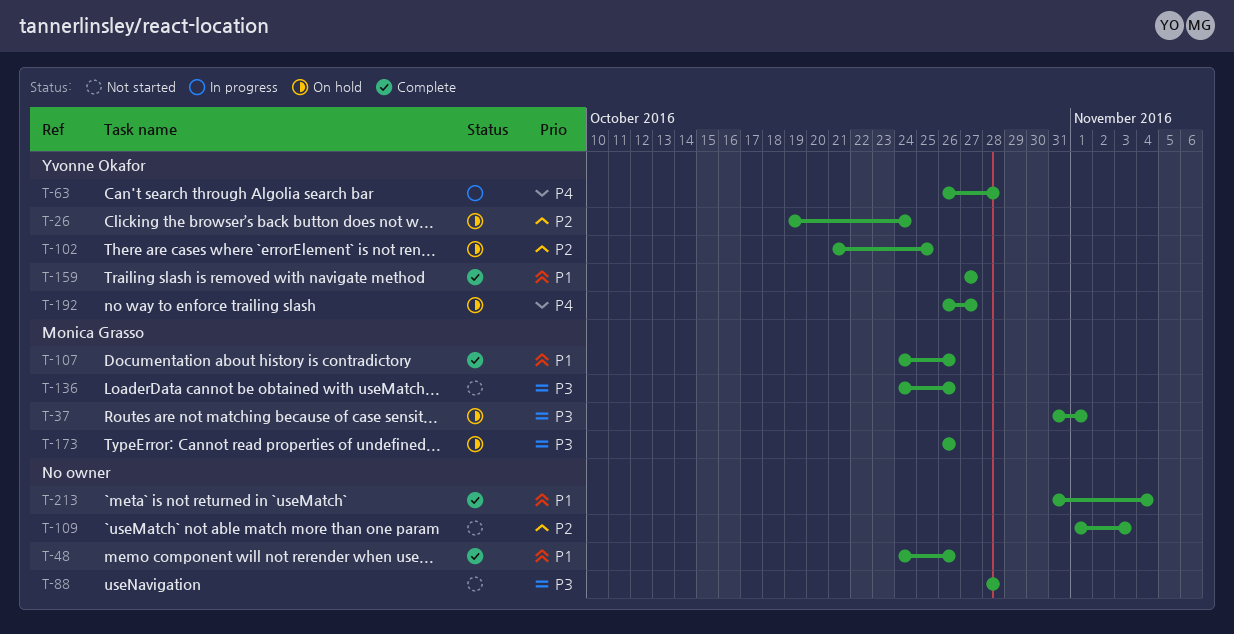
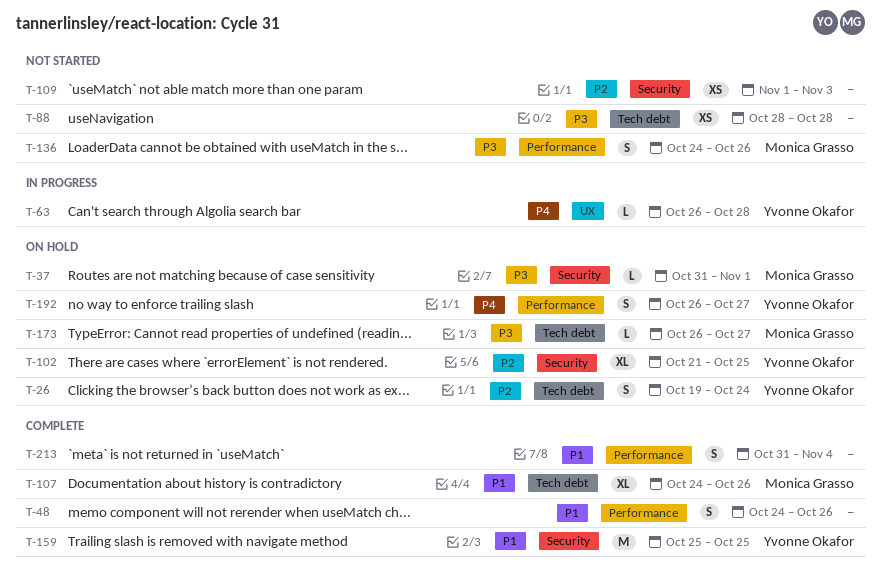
T-159, start: Oct 27 -> Oct 25
T-159, due: Oct 27 -> Oct 25
T-173, due: Oct 26 -> Oct 27

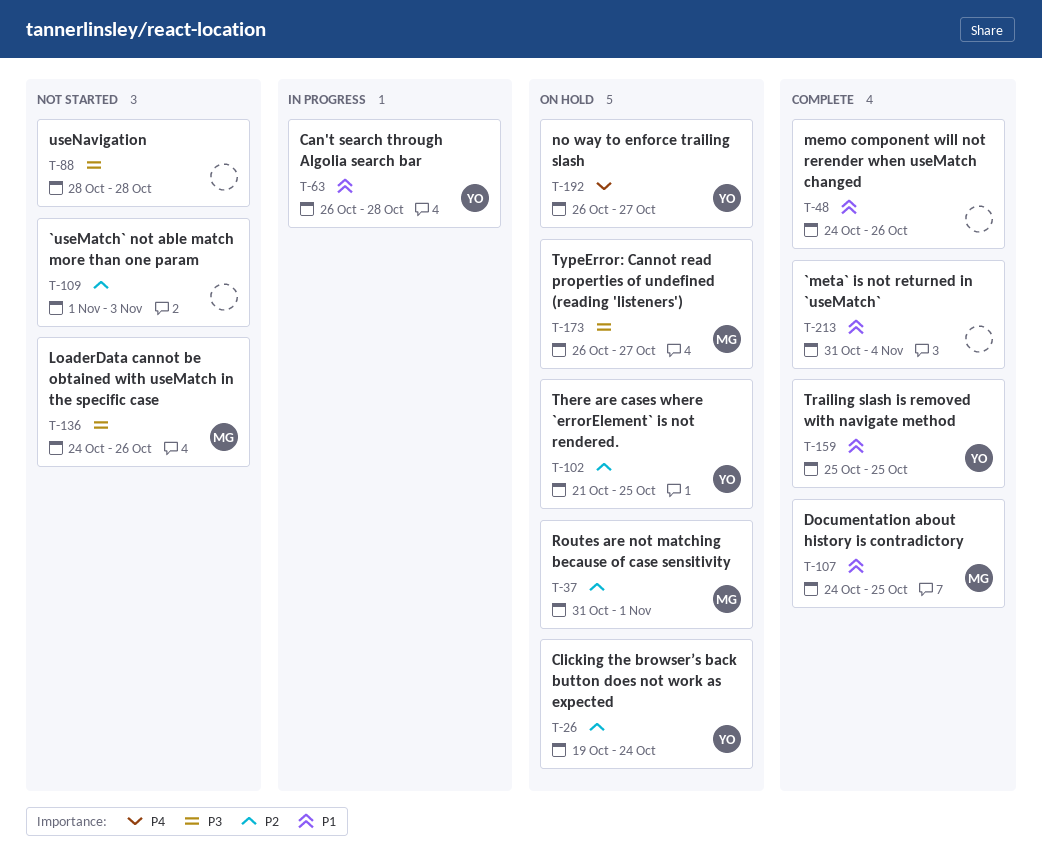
T-37, priority: P3 -> P2
T-63, priority: P4 -> P1
T-107, due: Oct 26 -> Oct 25

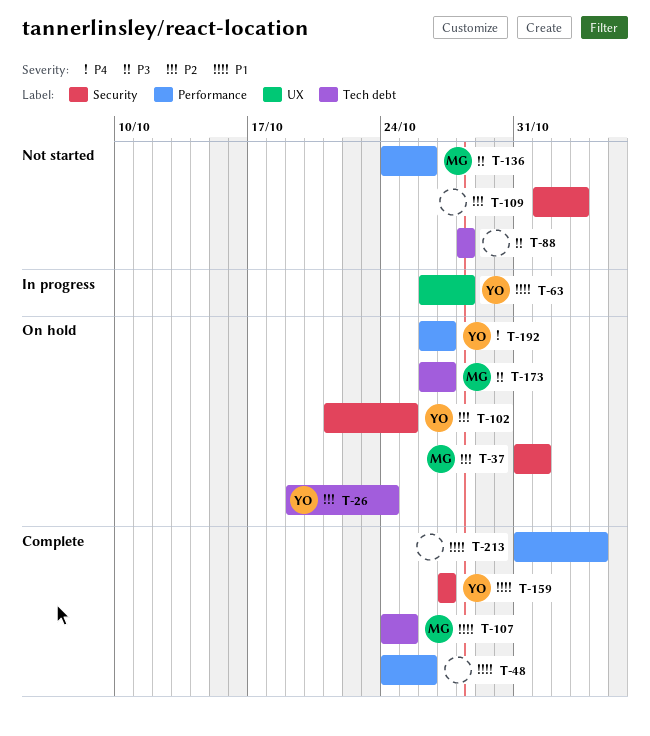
T-159, start: Oct 25 -> Oct 27
T-159, due: Oct 25 -> Oct 27

